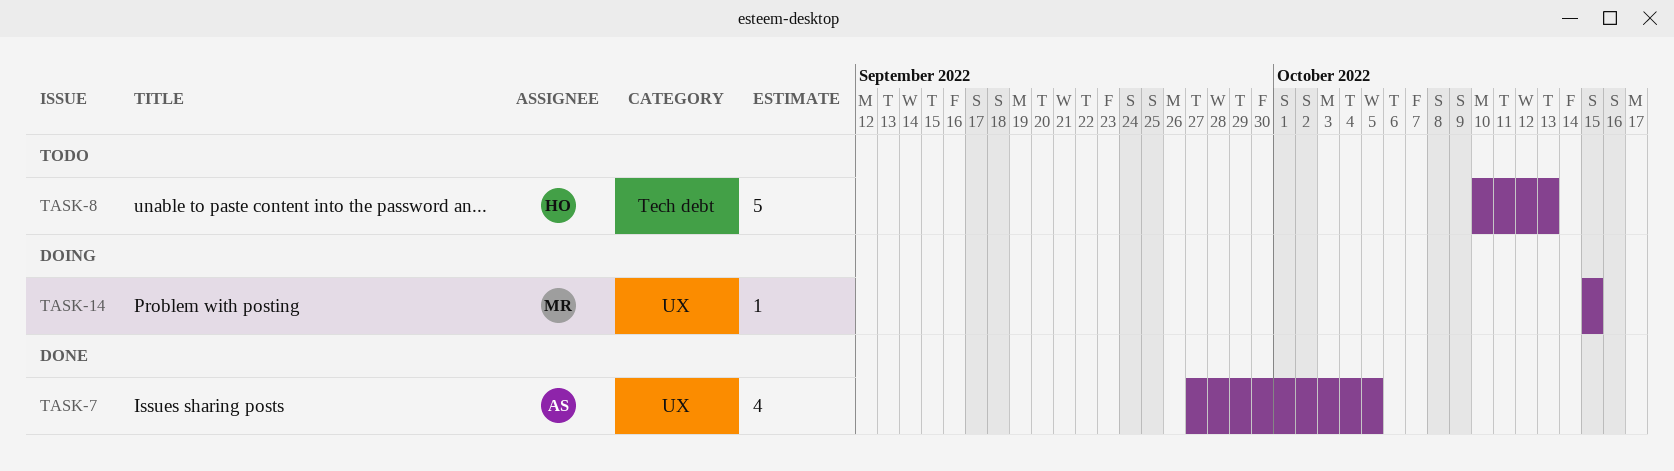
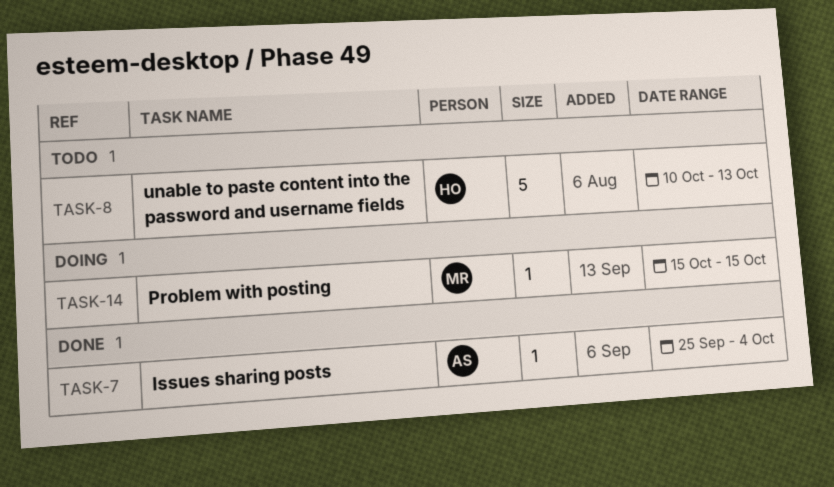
TASK-7, estimate: 4 -> 1
TASK-7, start: Sep 27 -> Sep 25
TASK-7, due: Oct 5 -> Oct 4

